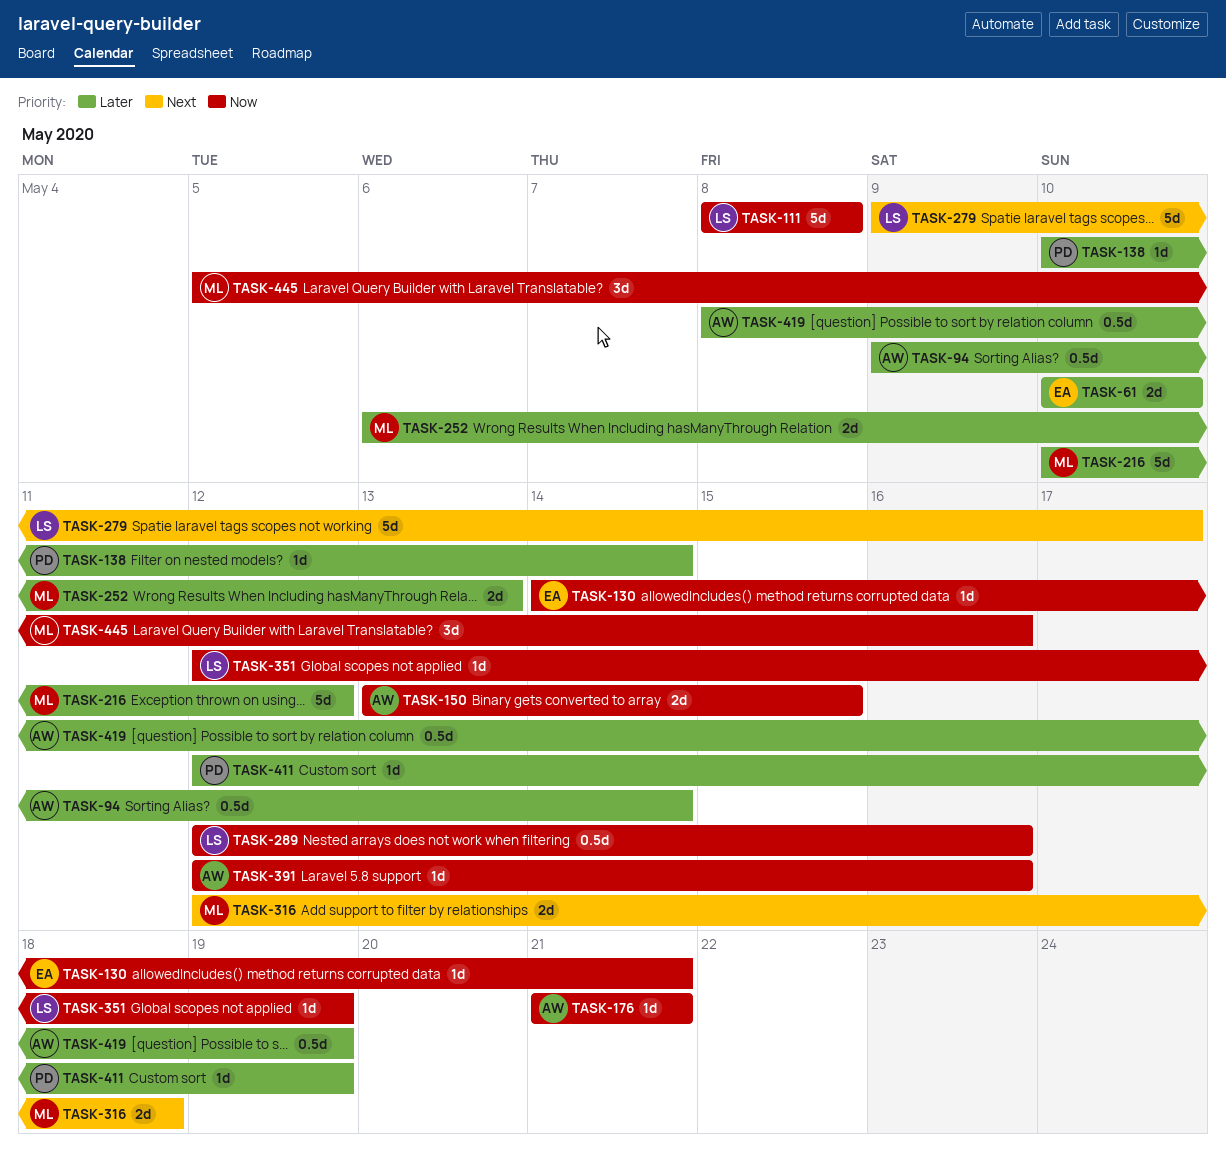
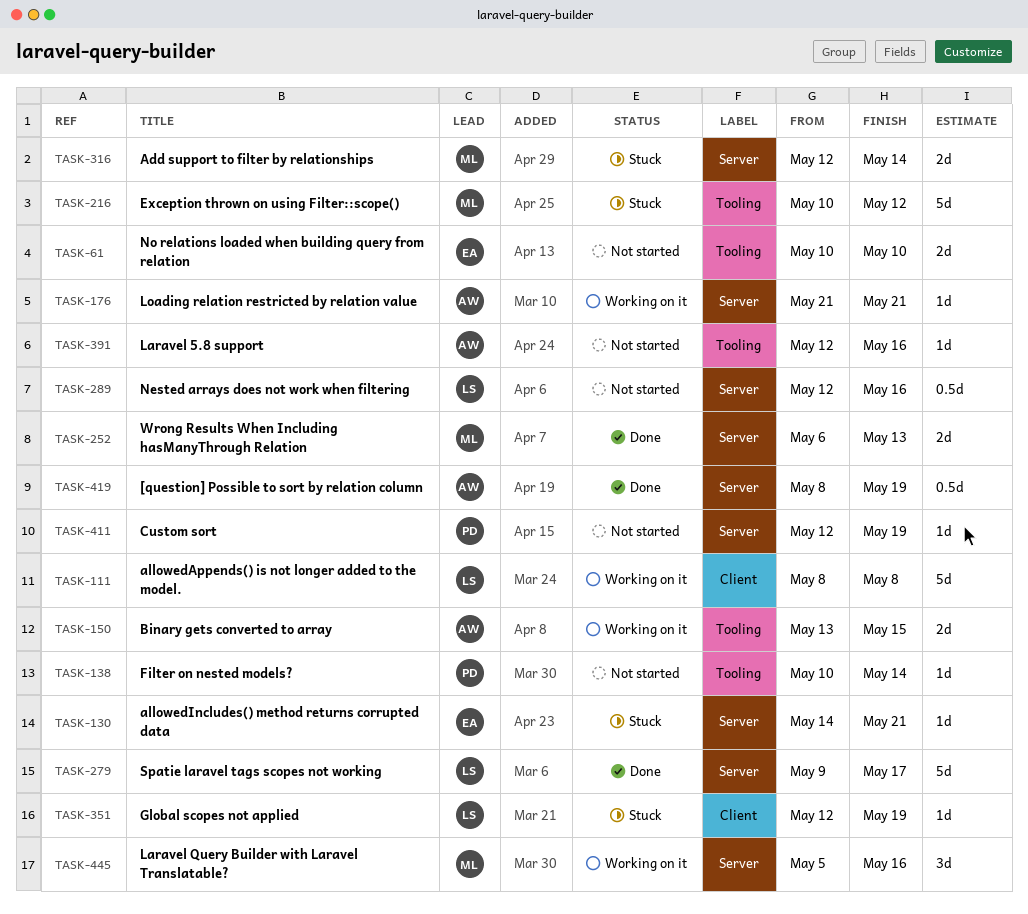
TASK-94: present -> none
TASK-316, due: May 18 -> May 14

